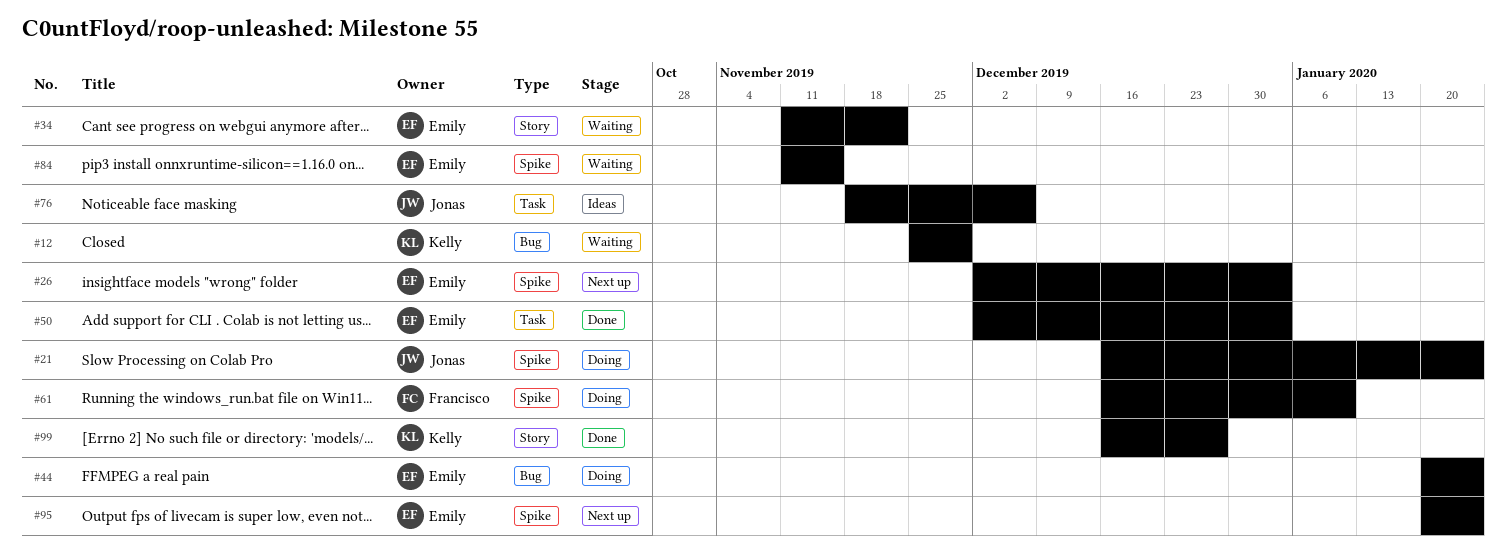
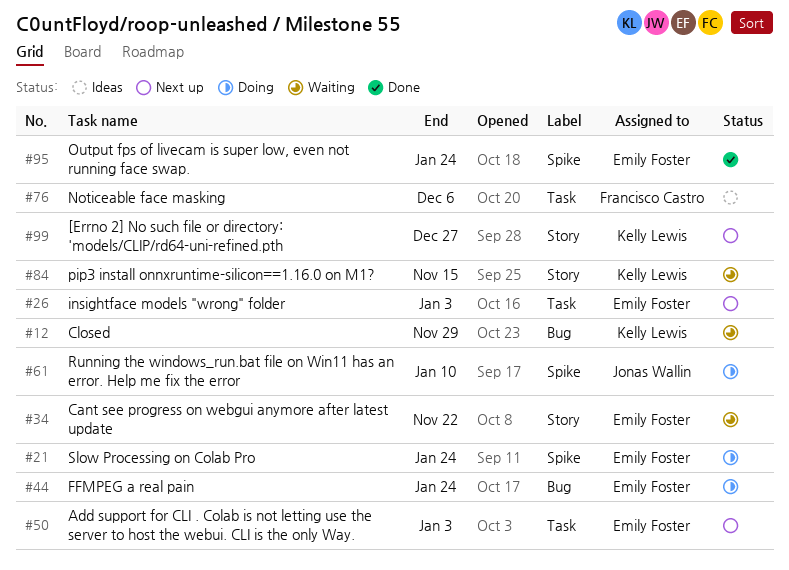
#21, owner: Jonas Wallin -> Emily Foster
#26, label: Spike -> Task
#50, status: Done -> Next up
#61, owner: Francisco Castro -> Jonas Wallin
#76, owner: Jonas Wallin -> Francisco Castro
#84, owner: Emily Foster -> Kelly Lewis
#84, label: Spike -> Story
#95, status: Next up -> Done
#99, status: Done -> Next up

